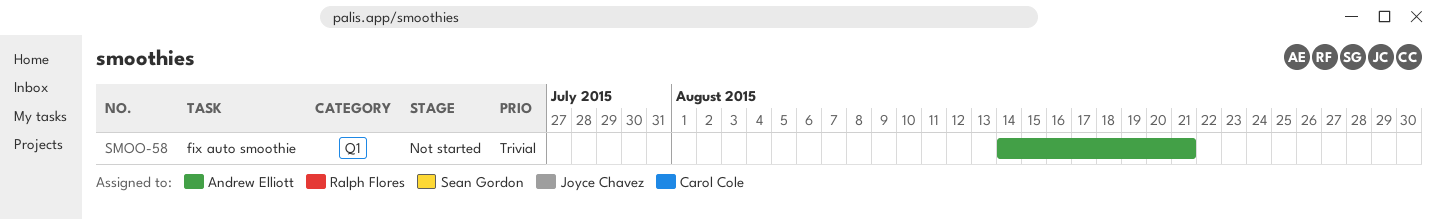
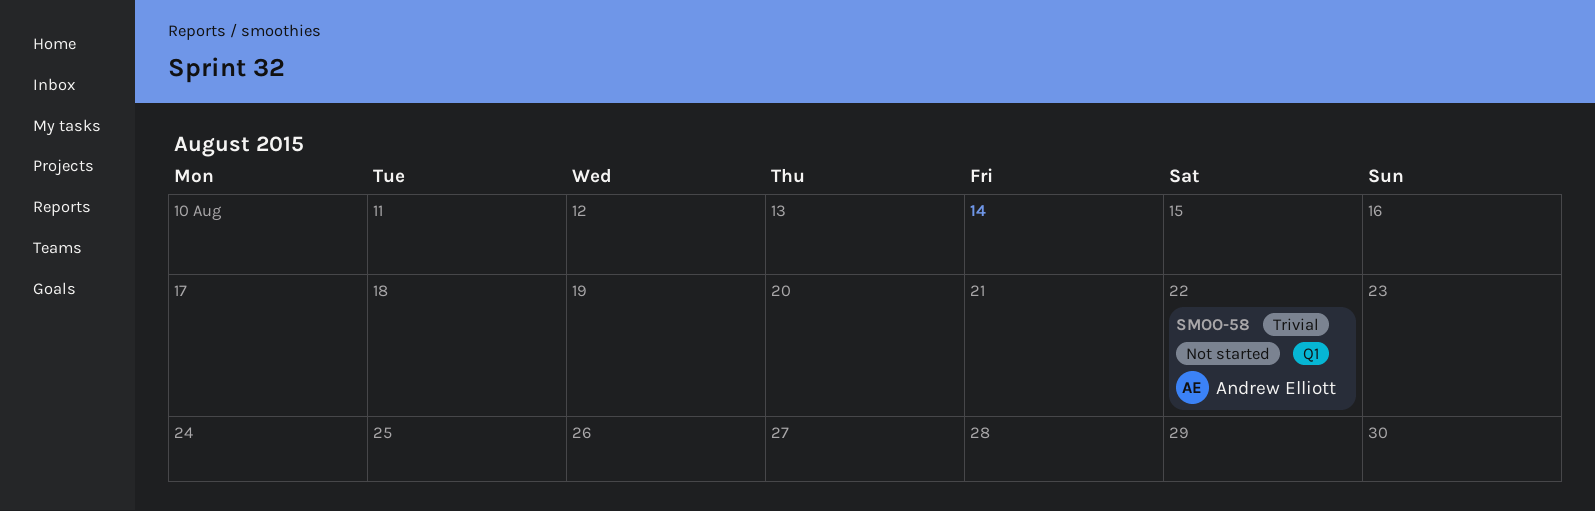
SMOO-58, due: Aug 21 -> Aug 22

